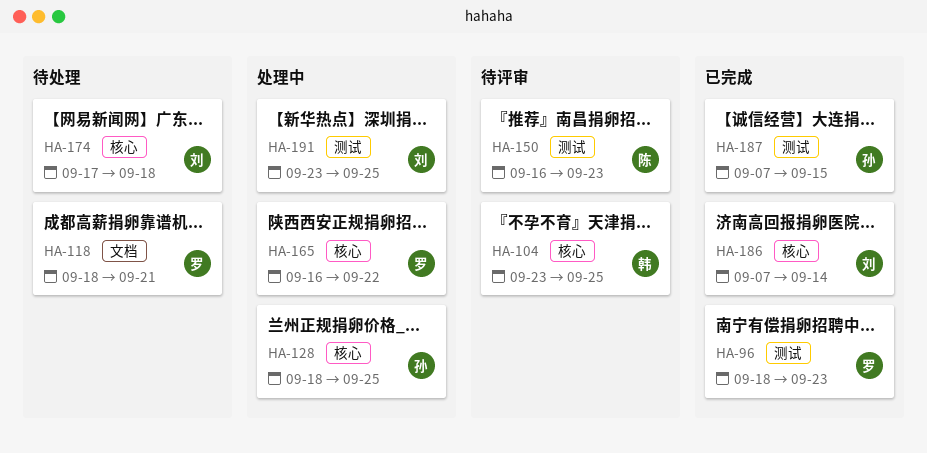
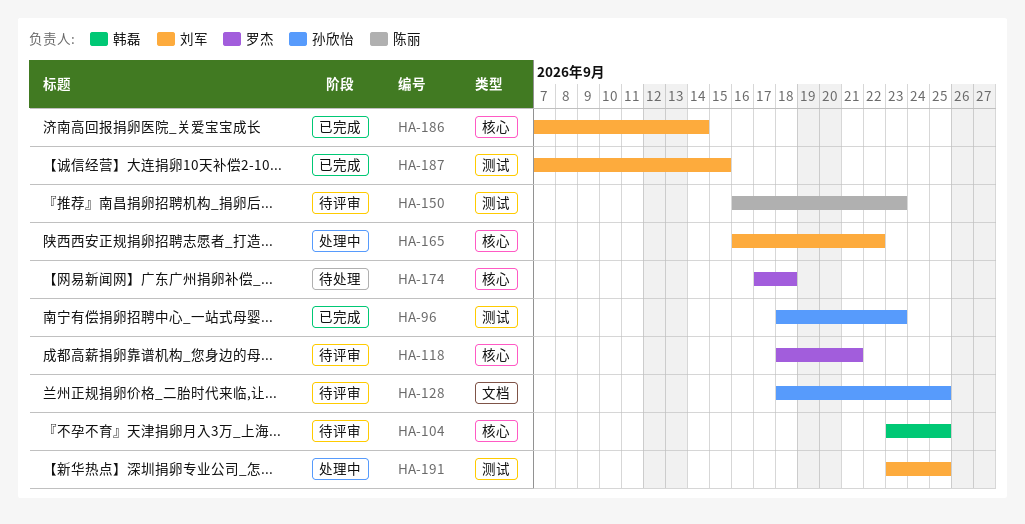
HA-96, owner: 罗杰 -> 孙欣怡
HA-118, status: 待处理 -> 待评审
HA-118, label: 文档 -> 核心
HA-128, status: 处理中 -> 待评审
HA-128, label: 核心 -> 文档
HA-165, owner: 罗杰 -> 刘军
HA-174, owner: 刘军 -> 罗杰
HA-187, owner: 孙欣怡 -> 刘军

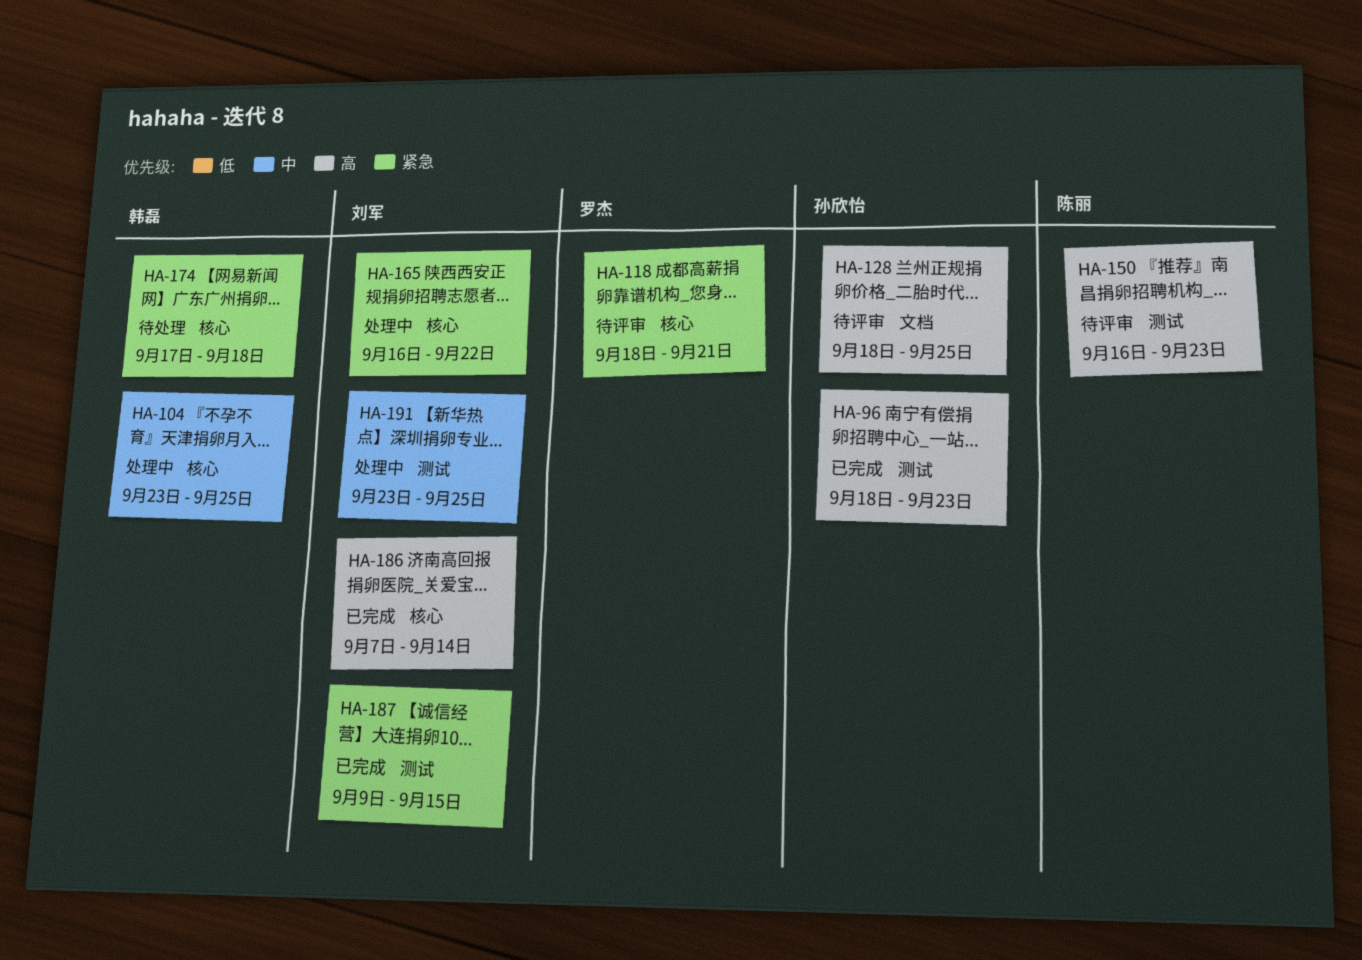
HA-104, status: 待评审 -> 处理中
HA-174, owner: 罗杰 -> 韩磊
HA-187, start: Sep 7 -> Sep 9

